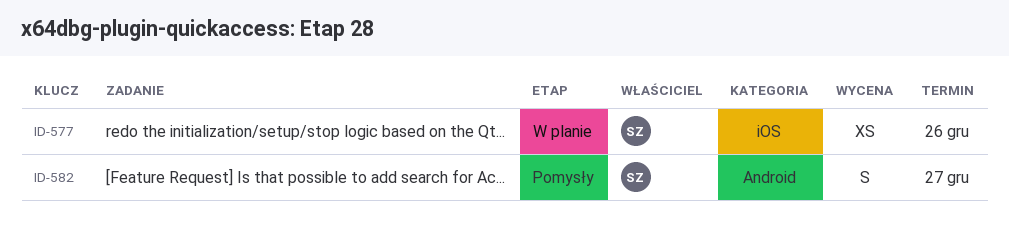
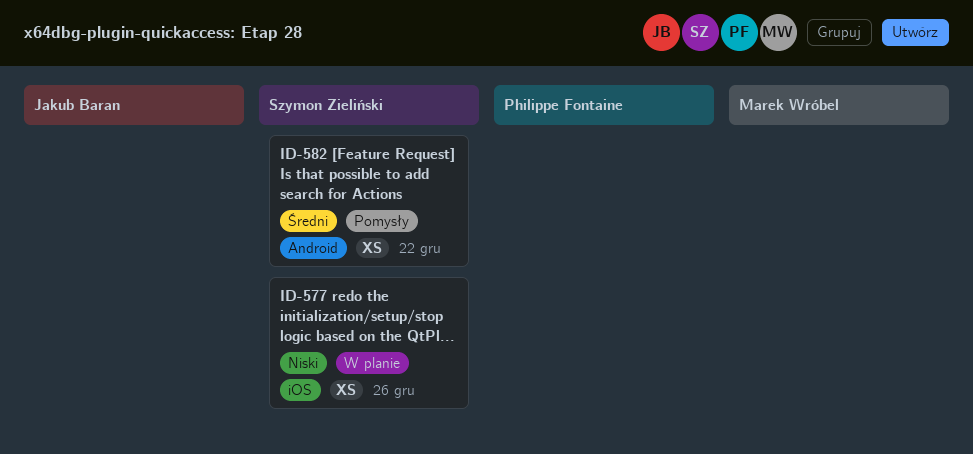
ID-582, estimate: S -> XS
ID-582, due: Dec 27 -> Dec 22

